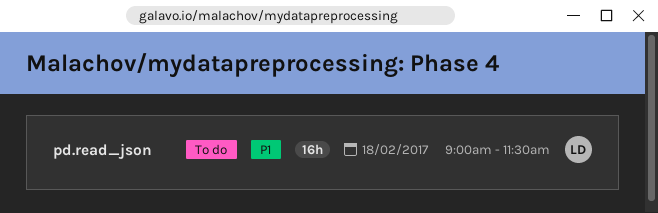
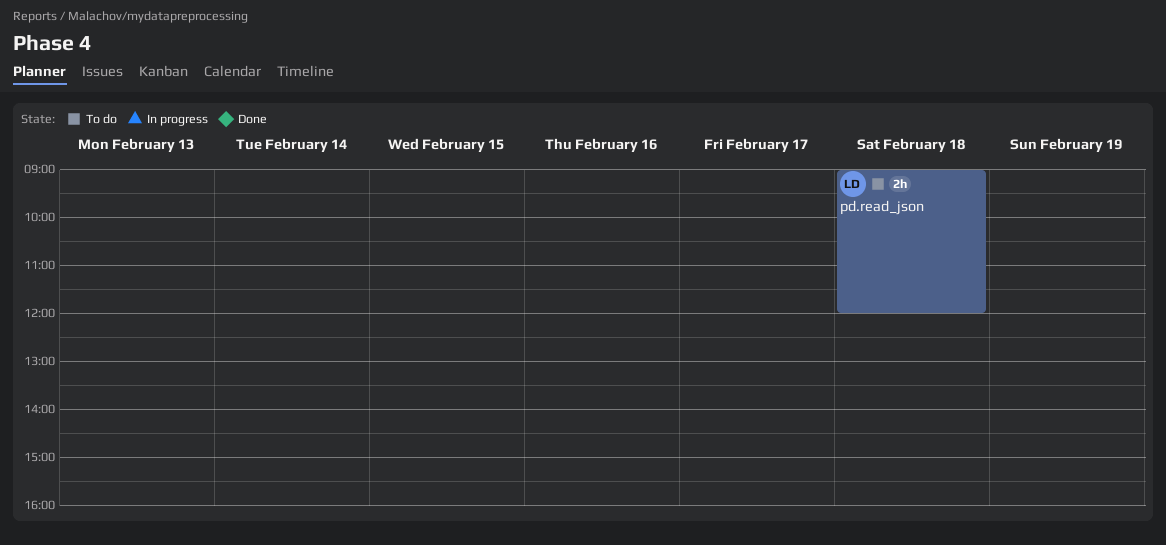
pd.read_json, estimate: 16h -> 2h
pd.read_json, ends: 11:30 -> 12:00

